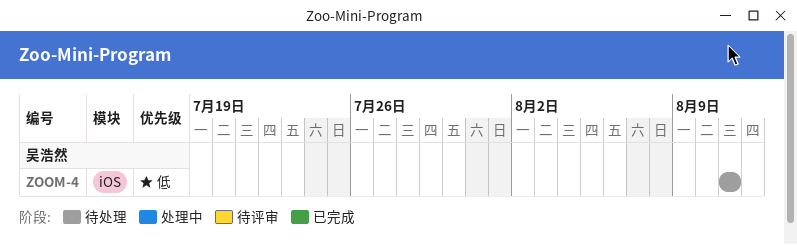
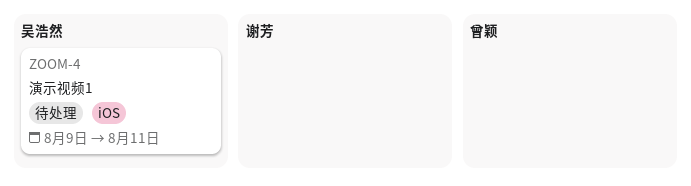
ZOOM-4, start: Aug 11 -> Aug 9

